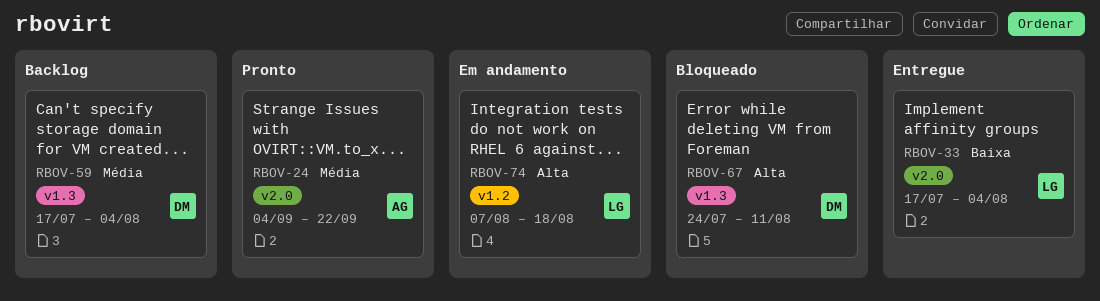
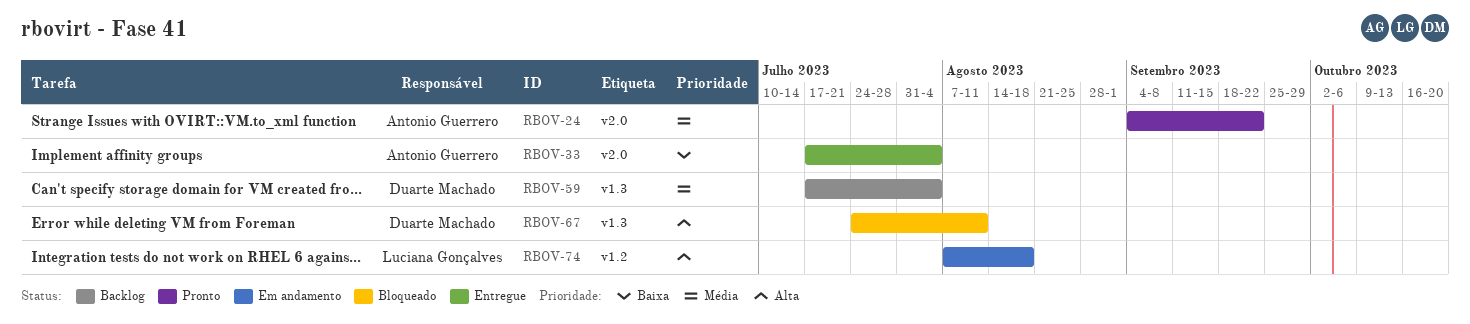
RBOV-33, owner: Luciana Gonçalves -> Antonio Guerrero

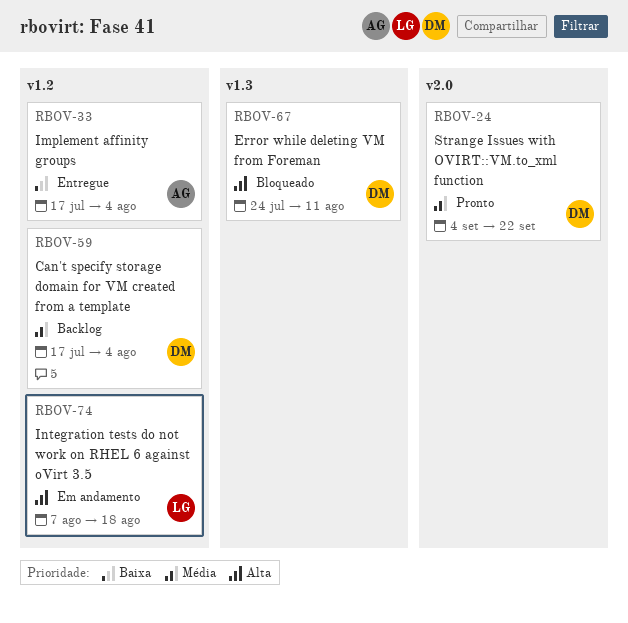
RBOV-24, owner: Antonio Guerrero -> Duarte Machado
RBOV-33, label: v2.0 -> v1.2
RBOV-59, label: v1.3 -> v1.2

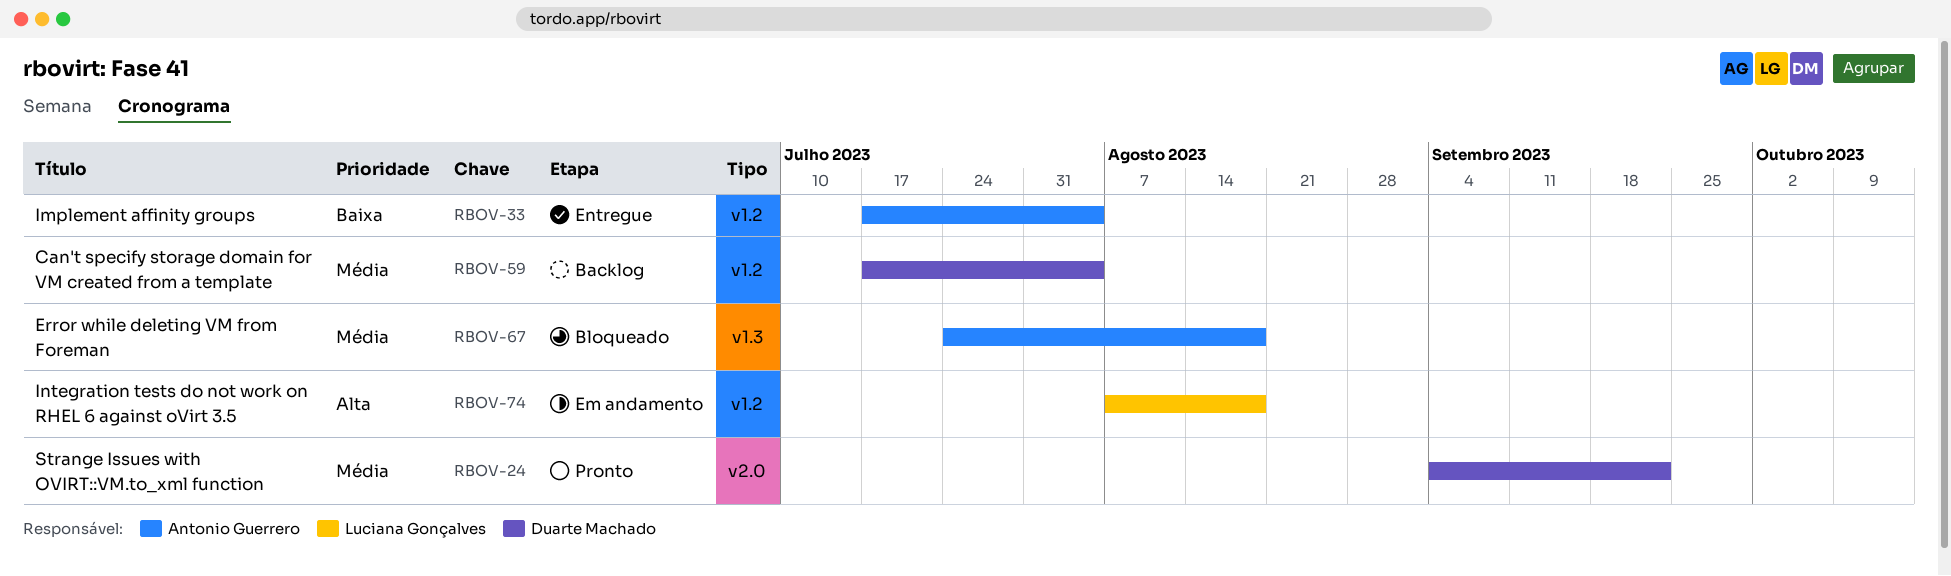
RBOV-67, owner: Duarte Machado -> Antonio Guerrero
RBOV-67, priority: Alta -> Média
RBOV-67, due: Aug 11 -> Aug 18

